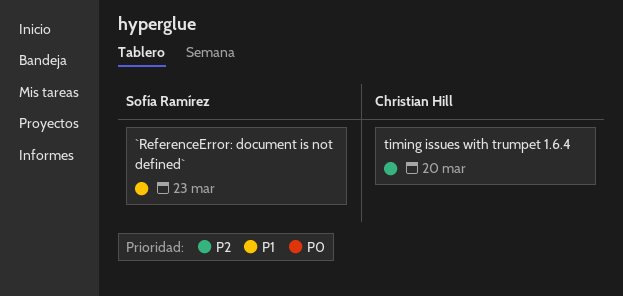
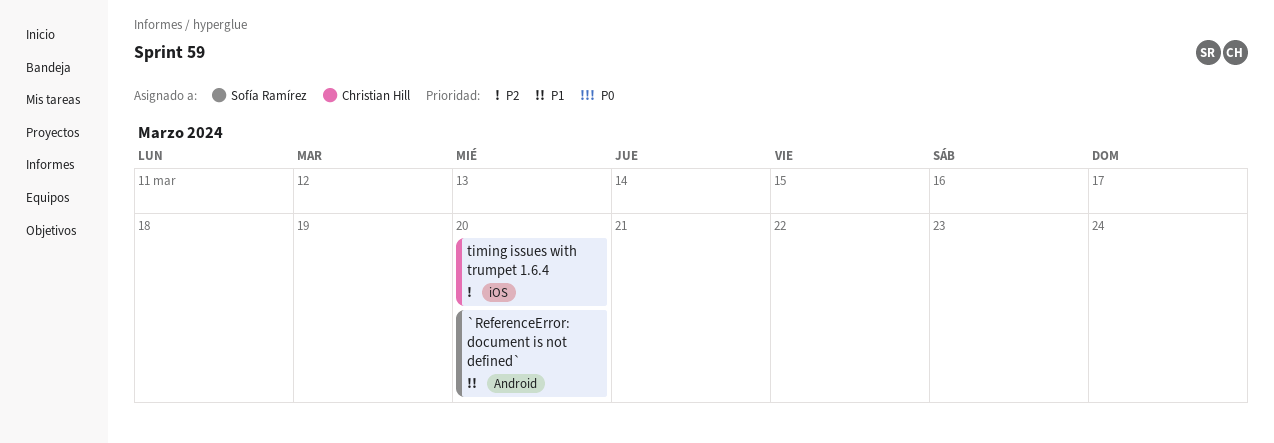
`ReferenceError: document is not defined`, due: Mar 23 -> Mar 20

